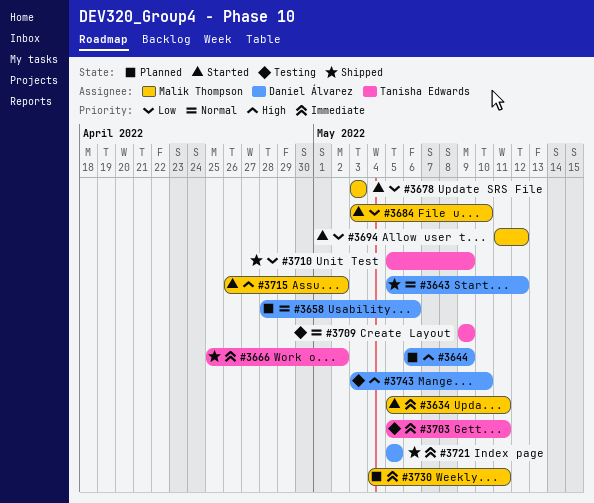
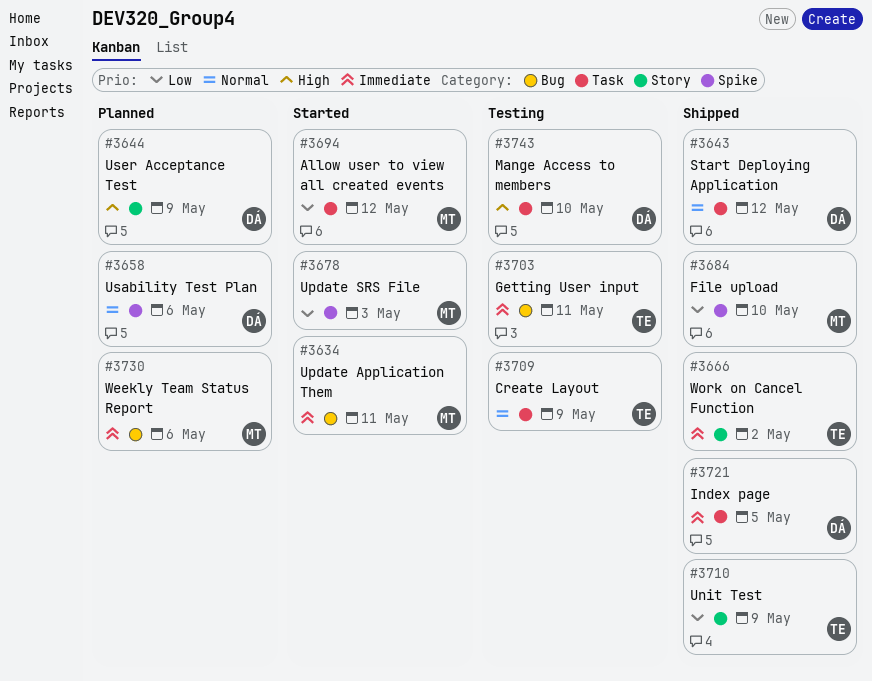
#3684, status: Started -> Shipped
#3715: present -> none
#3730, due: May 11 -> May 6

